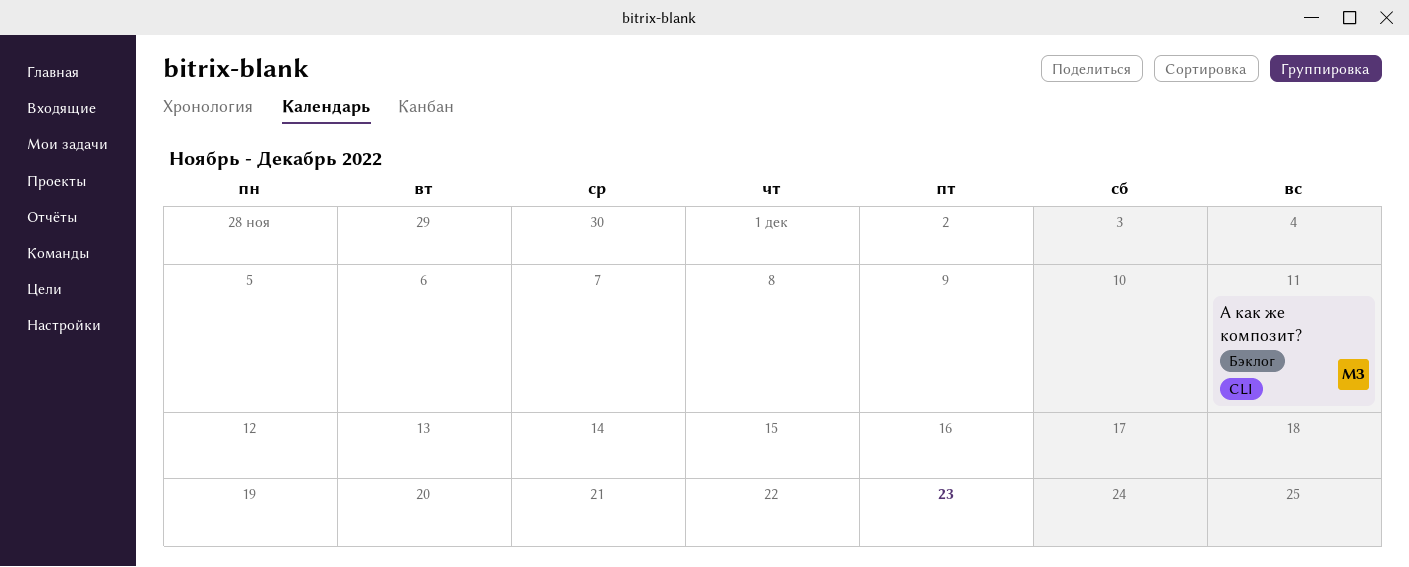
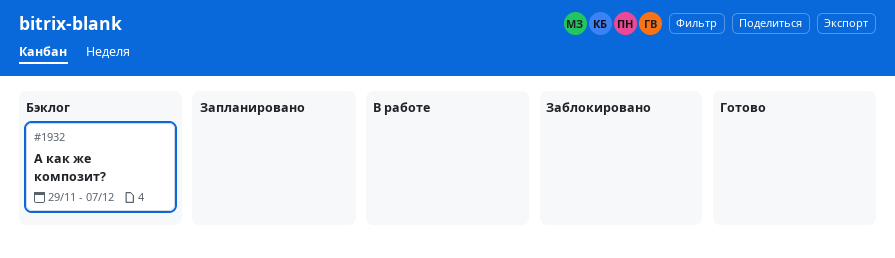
А как же композит?, due: Dec 11 -> Dec 7

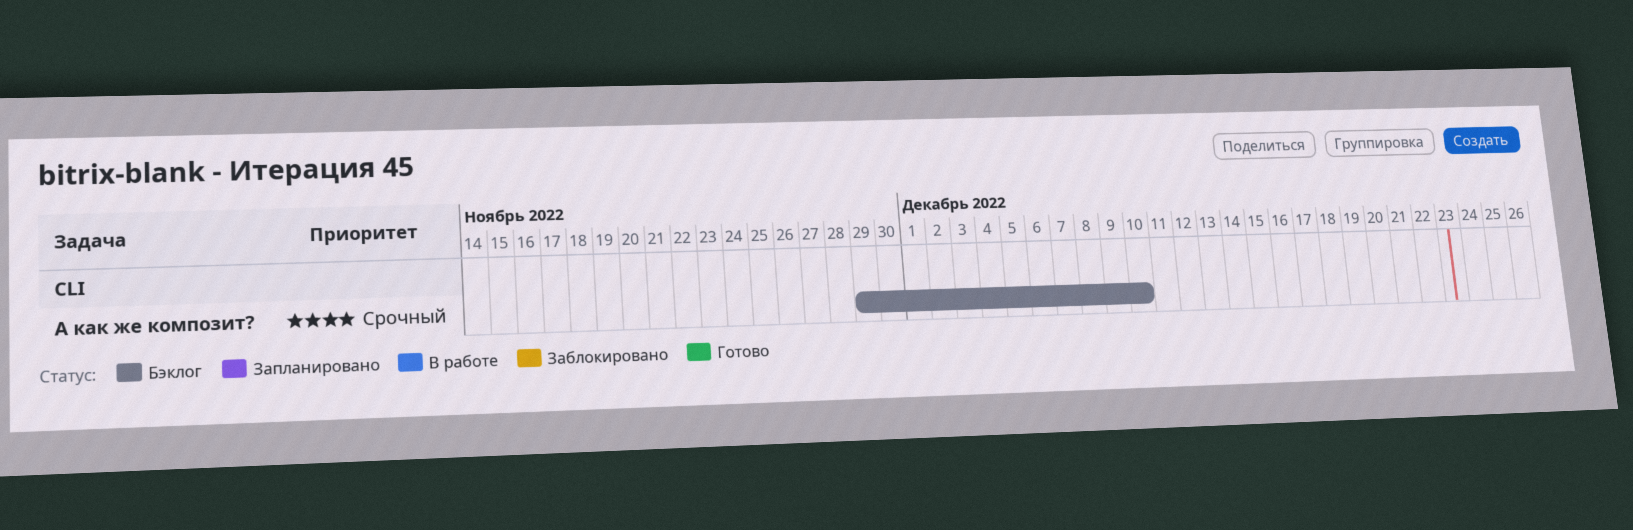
А как же композит?, due: Dec 7 -> Dec 10

